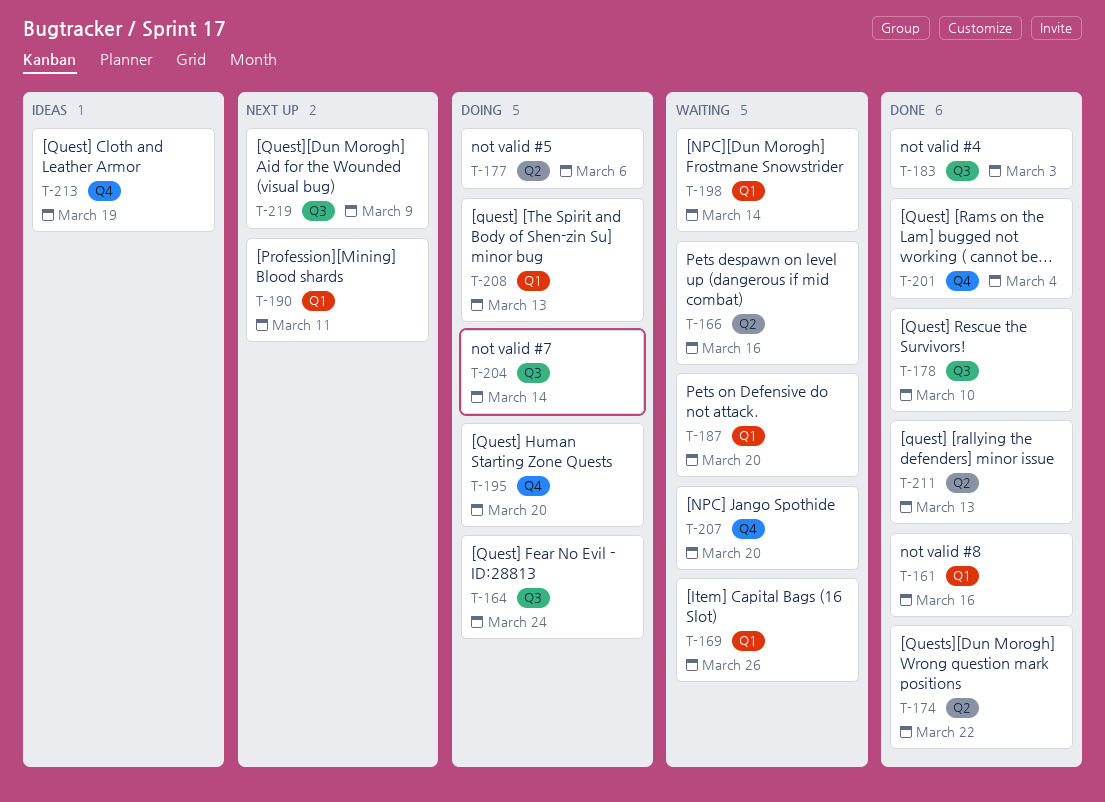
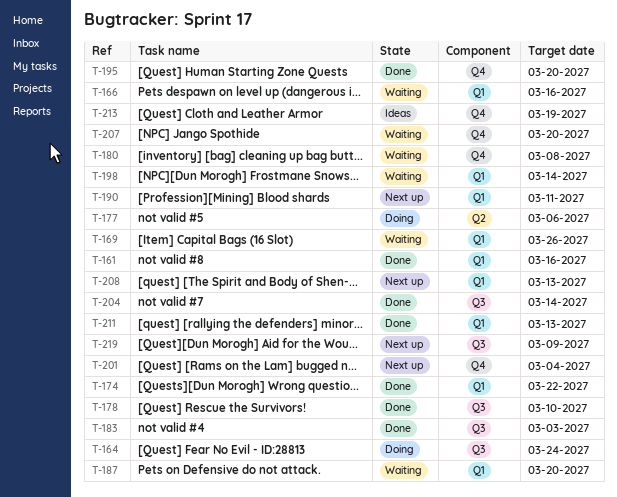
T-166, label: Q2 -> Q1
T-174, label: Q2 -> Q1
T-180: none -> present
T-195, status: Doing -> Done
T-201, status: Done -> Next up
T-204, status: Doing -> Done
T-208, status: Doing -> Next up
T-211, label: Q2 -> Q1

